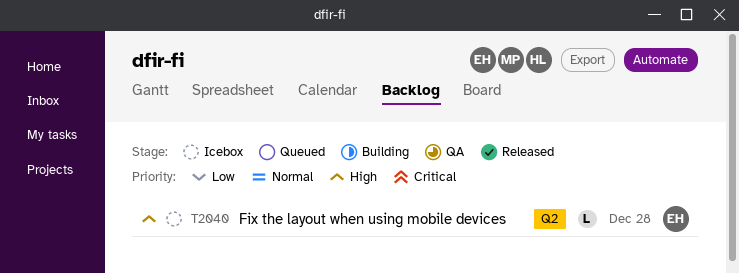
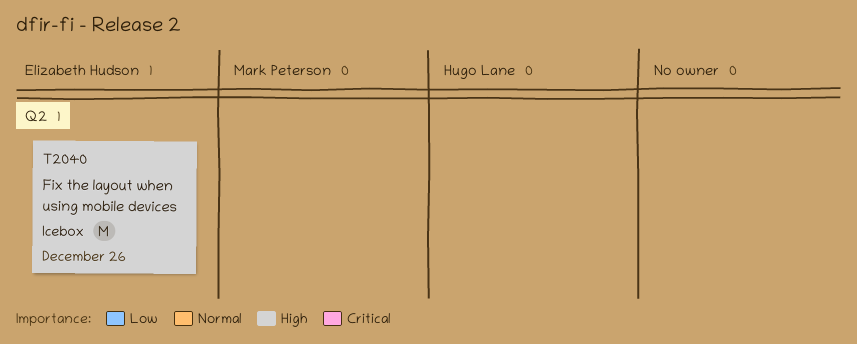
T2040, estimate: L -> M
T2040, due: Dec 28 -> Dec 26

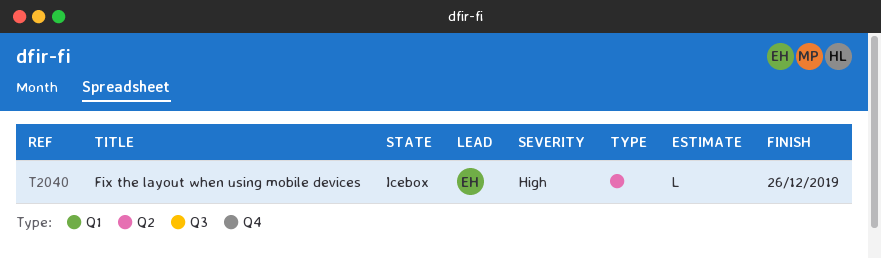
T2040, estimate: M -> L

